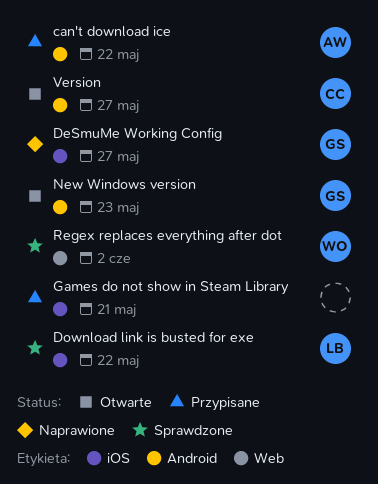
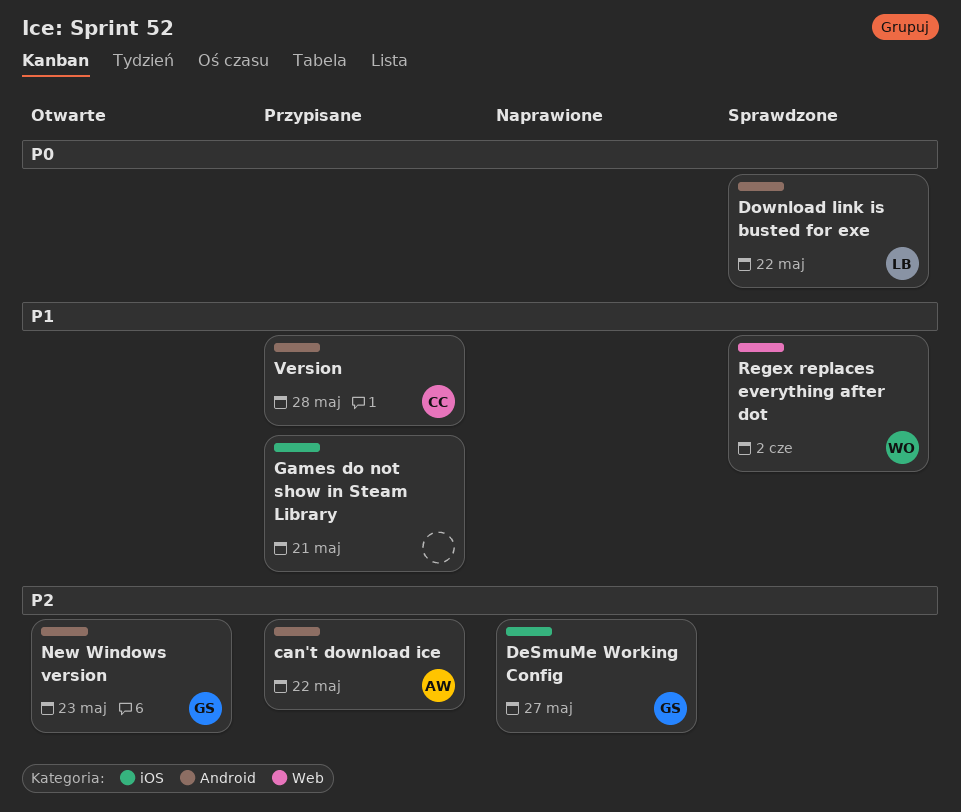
Download link is busted for exe, label: iOS -> Android
Version, status: Otwarte -> Przypisane
Version, due: May 27 -> May 28

